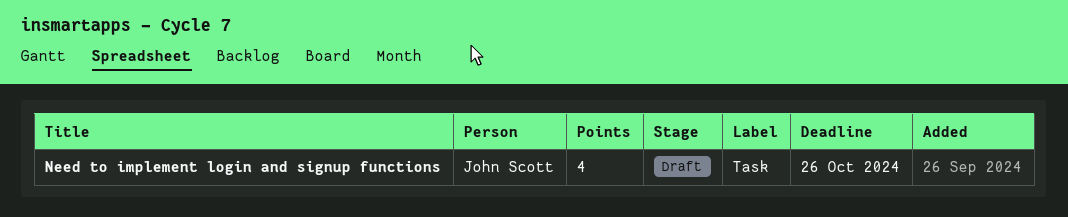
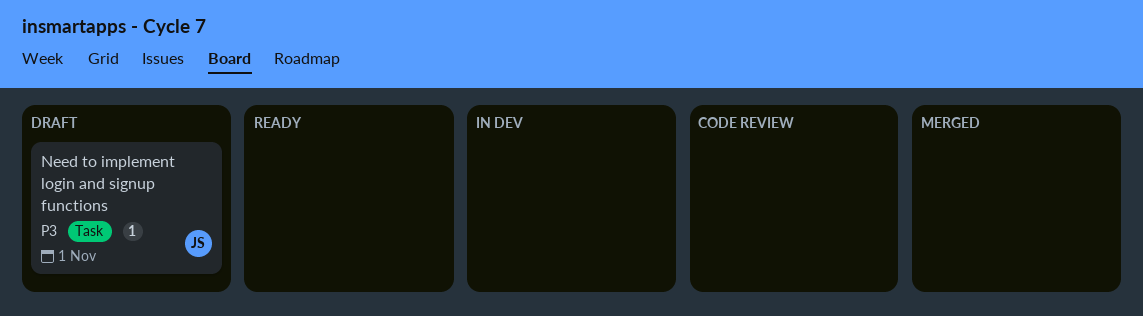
Need to implement login and signup functions, estimate: 4 -> 1
Need to implement login and signup functions, due: Oct 26 -> Nov 1

